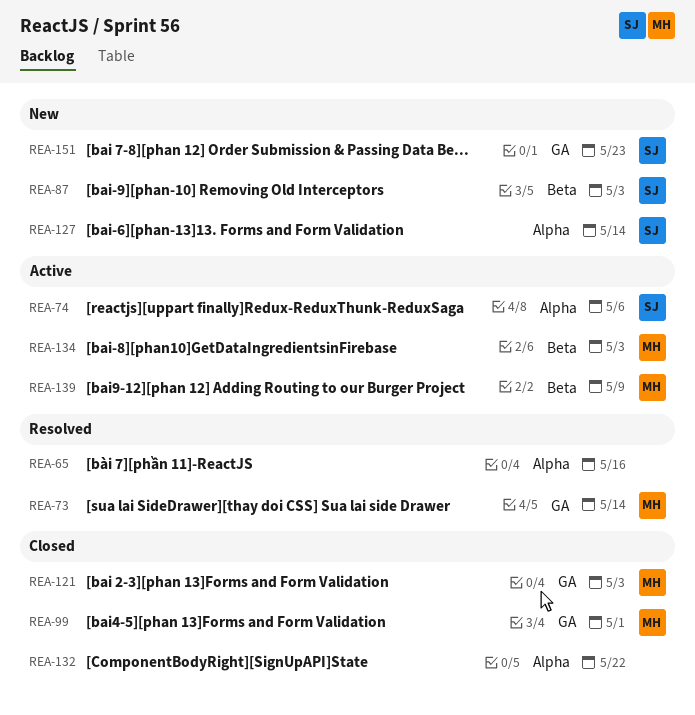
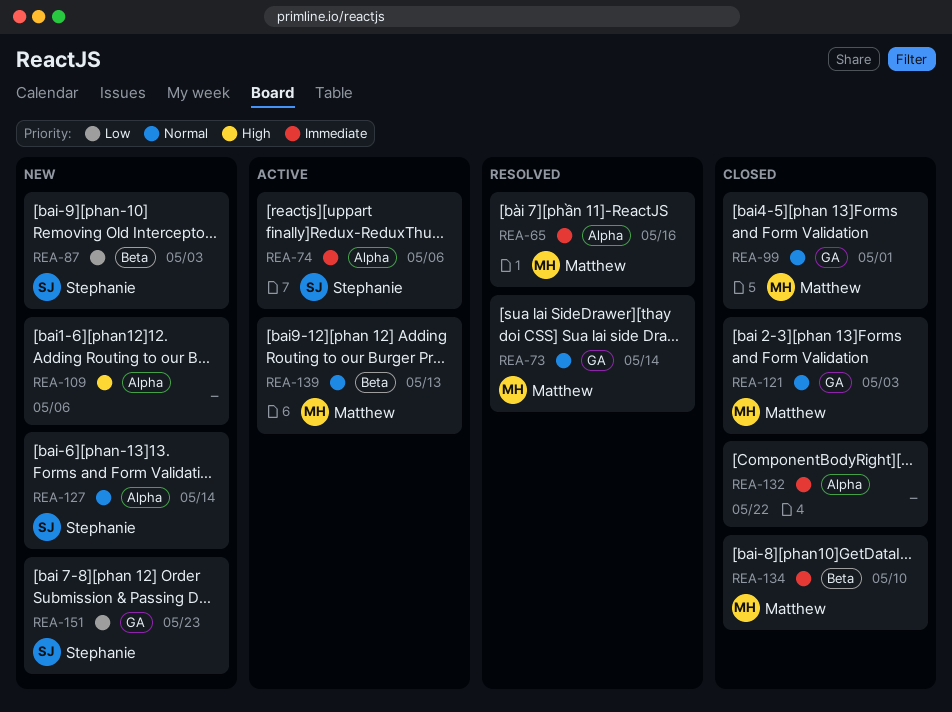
REA-65, owner: none -> Matthew
REA-109: none -> present
REA-134, status: Active -> Closed
REA-134, due: May 3 -> May 10
REA-139, due: May 9 -> May 13

